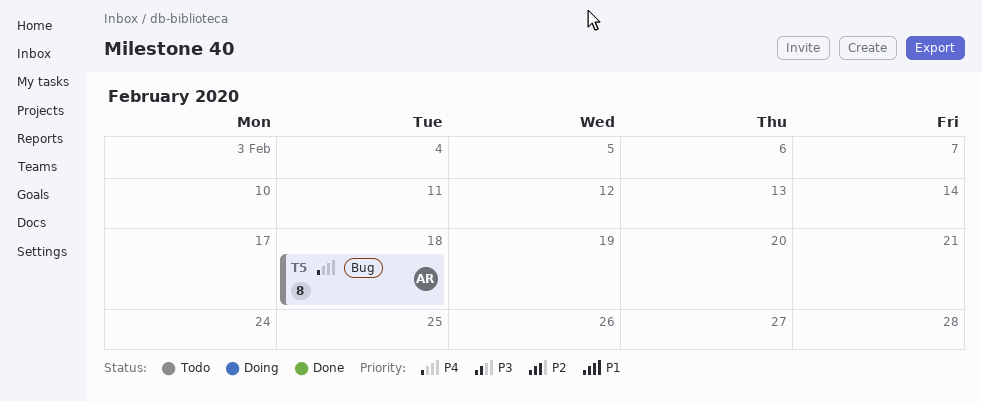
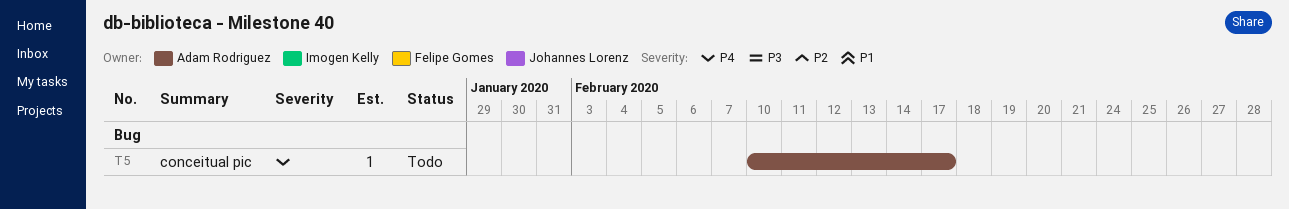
T5, estimate: 8 -> 1
T5, due: Feb 18 -> Feb 17

